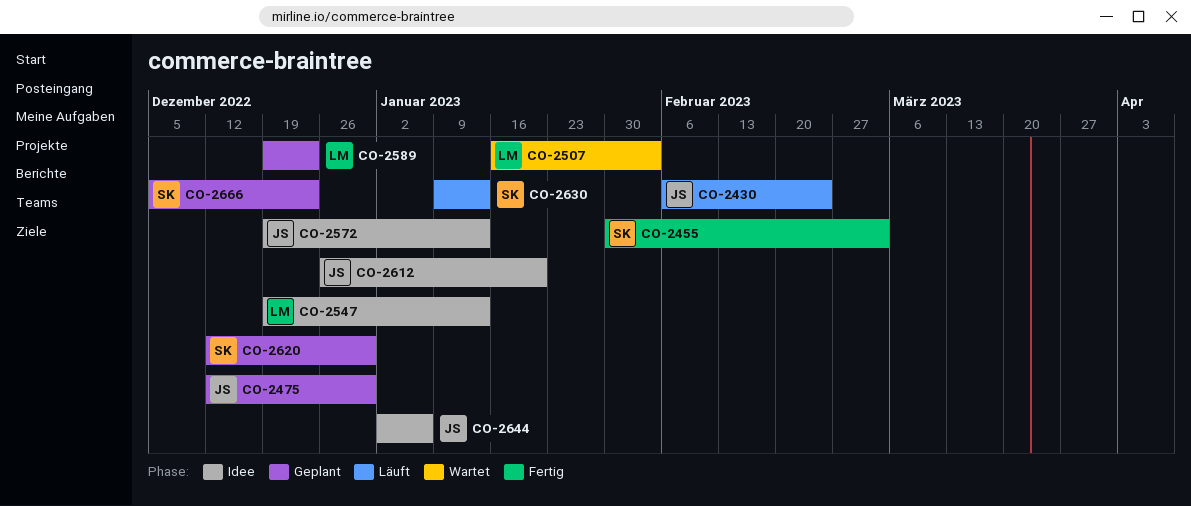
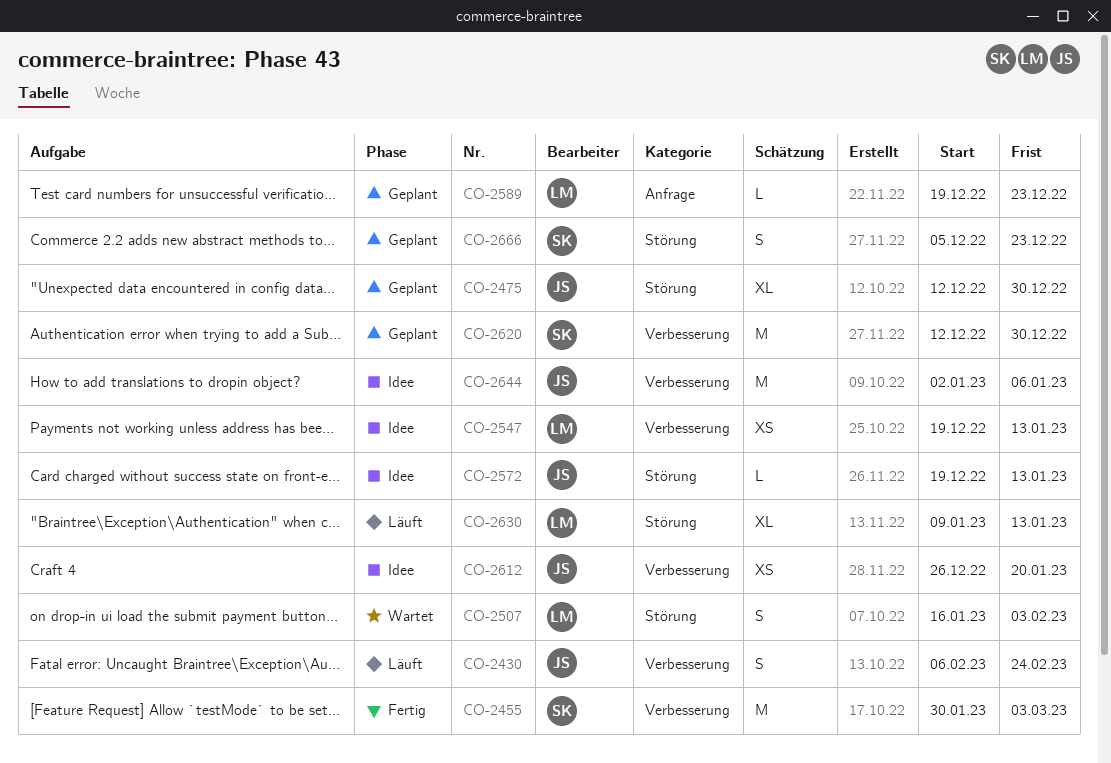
CO-2630, owner: SK -> LM

